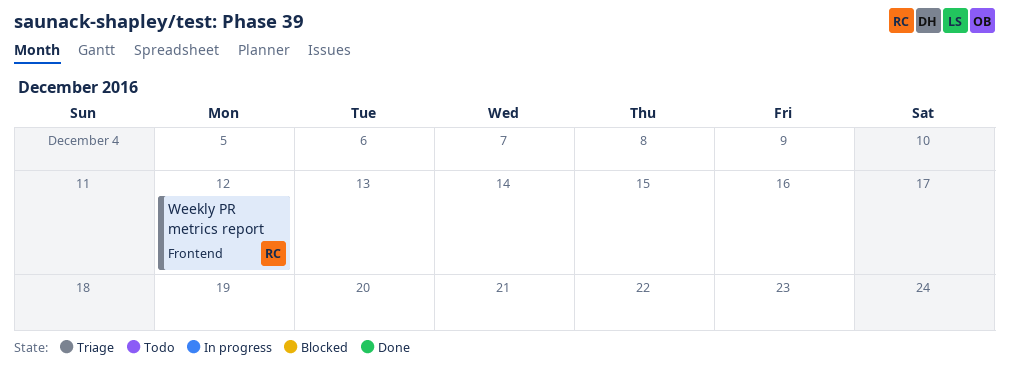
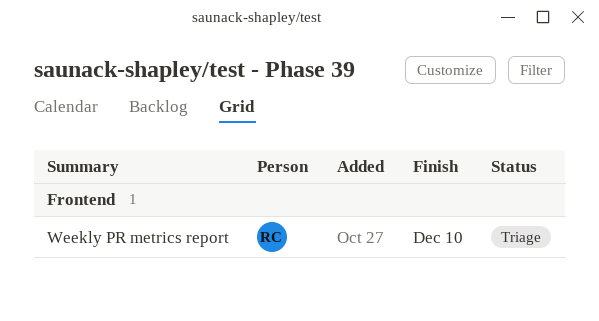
Weekly PR metrics report, due: Dec 12 -> Dec 10

